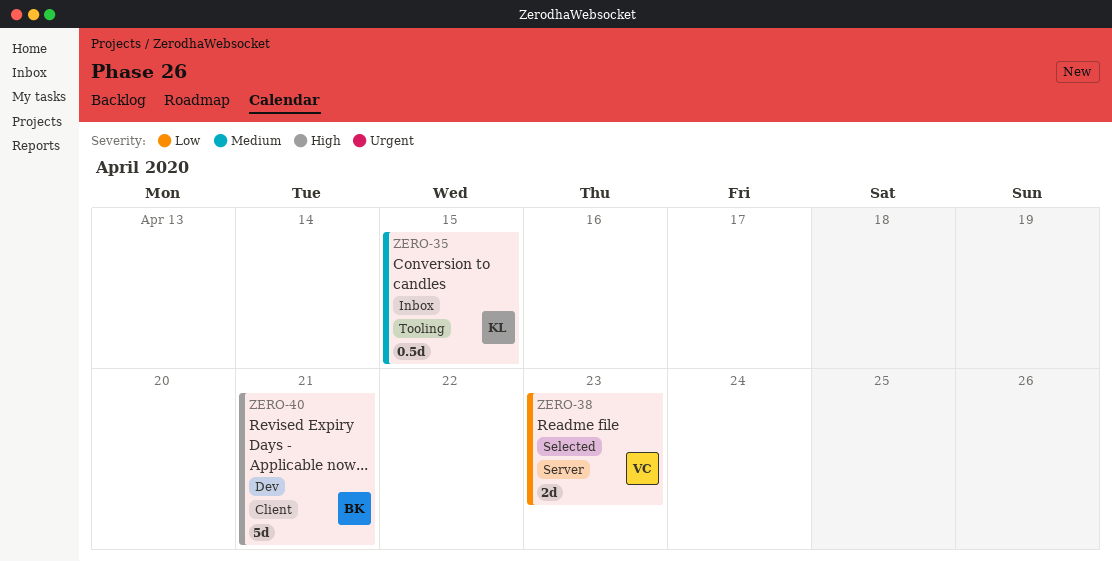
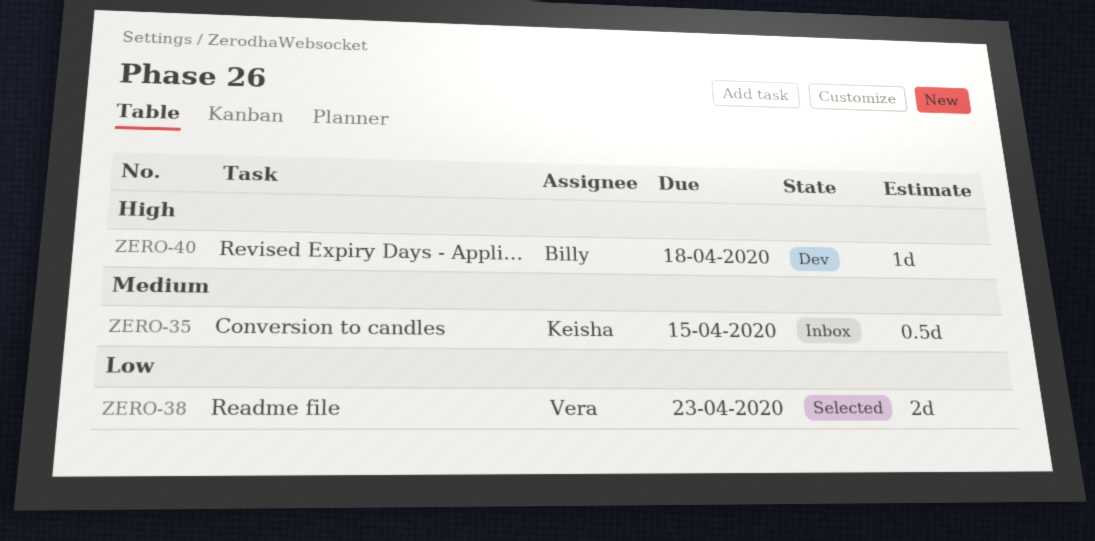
ZERO-40, estimate: 5d -> 1d
ZERO-40, due: Apr 21 -> Apr 18

